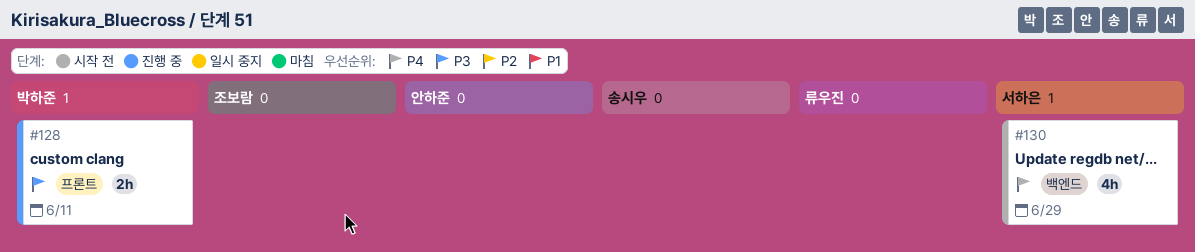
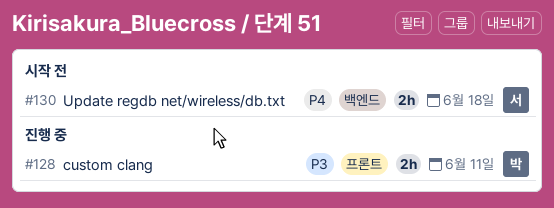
#130, estimate: 4h -> 2h
#130, due: Jun 29 -> Jun 18

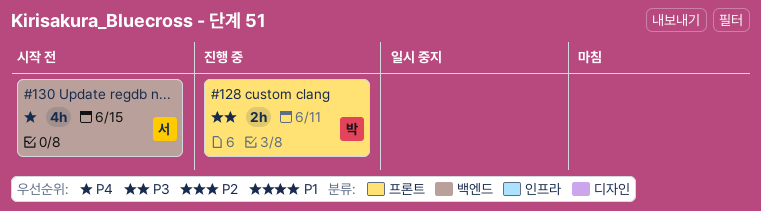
#130, estimate: 2h -> 4h
#130, due: Jun 18 -> Jun 15

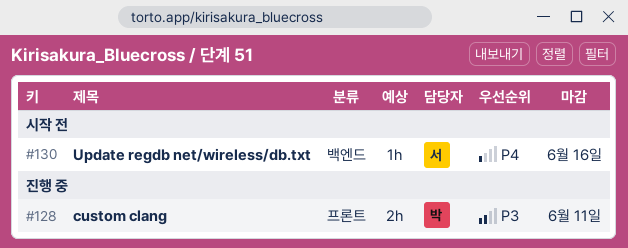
#130, estimate: 4h -> 1h
#130, due: Jun 15 -> Jun 16

